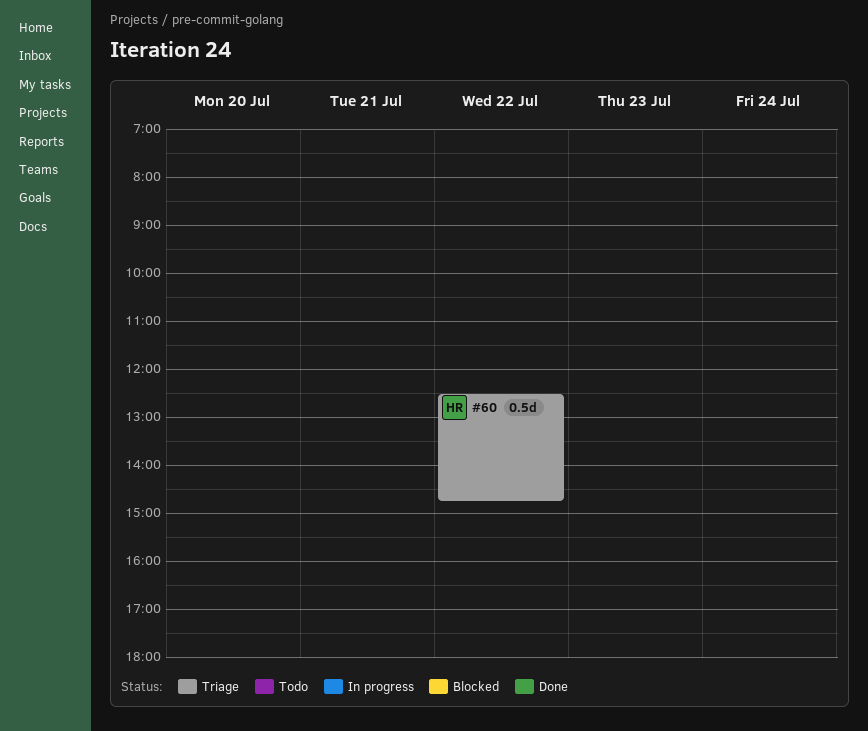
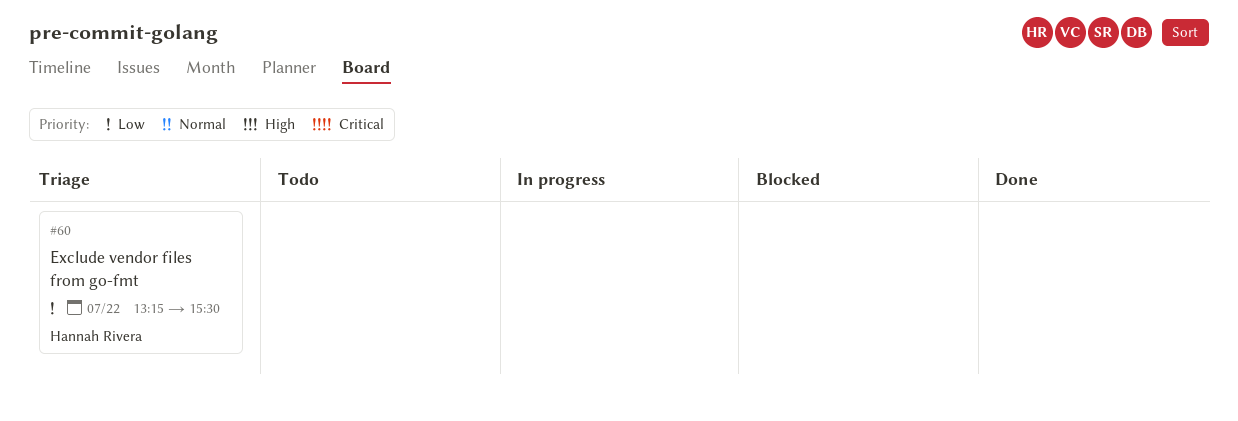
#60, begins: 12:30 -> 13:15
#60, ends: 14:45 -> 15:30

